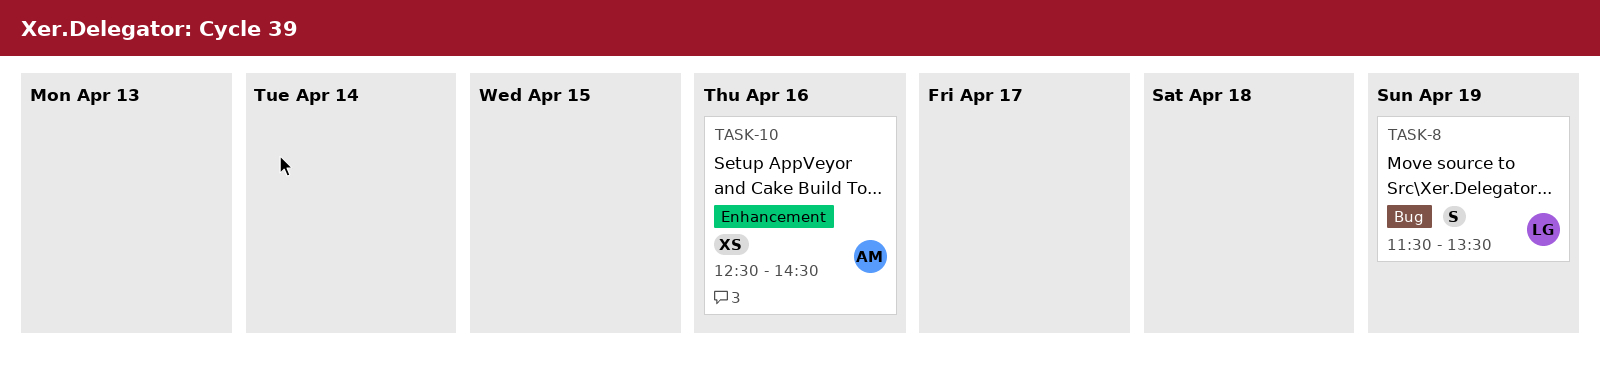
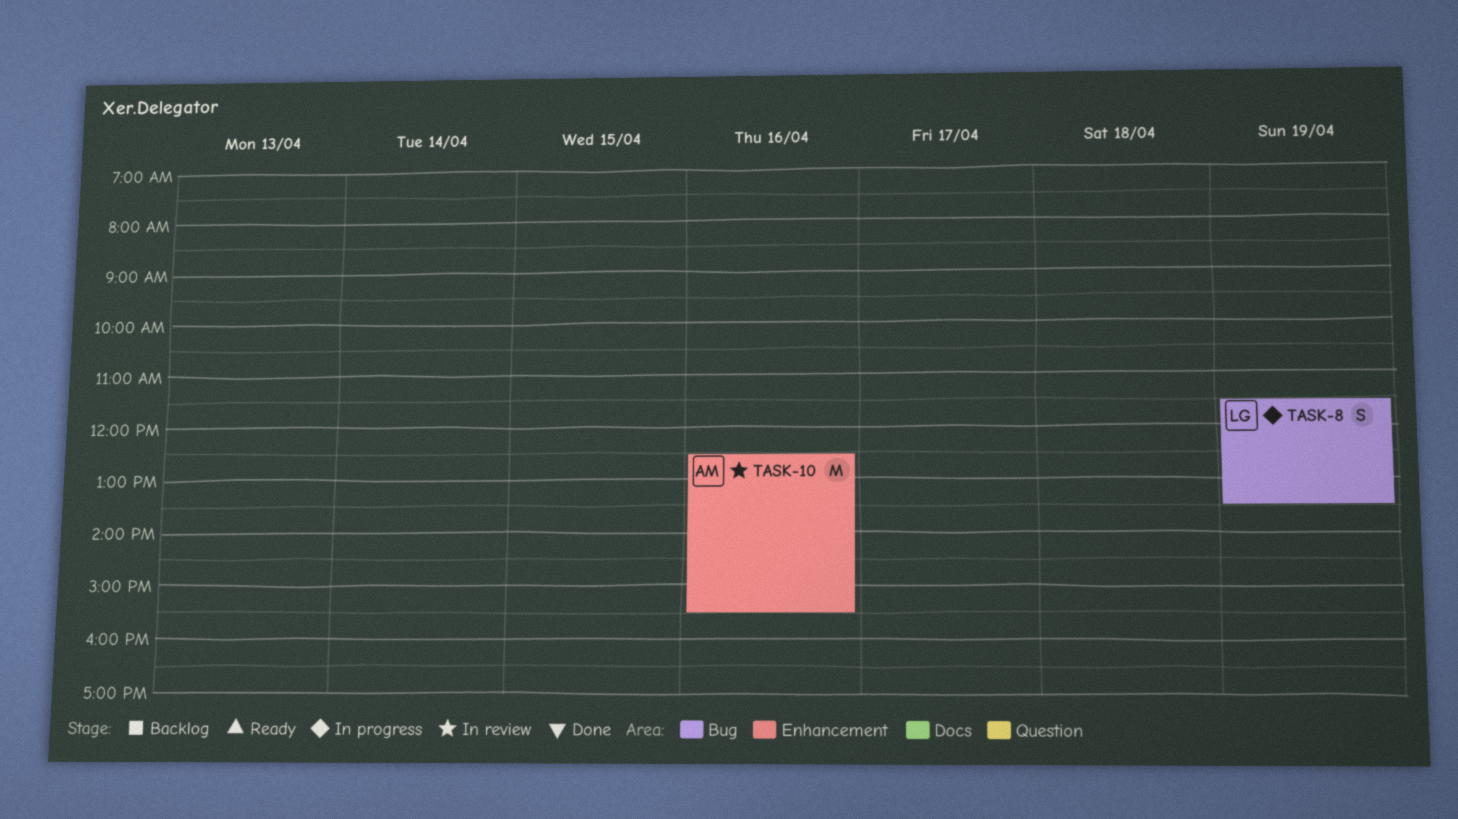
TASK-10, estimate: XS -> M
TASK-10, ends: 14:30 -> 15:30

